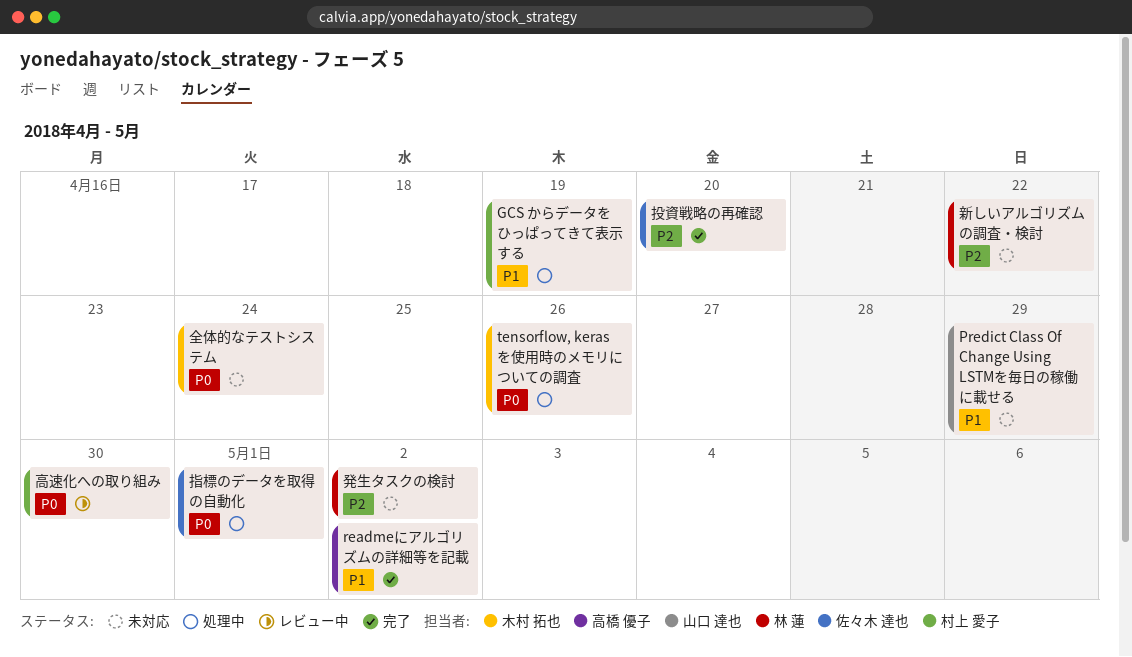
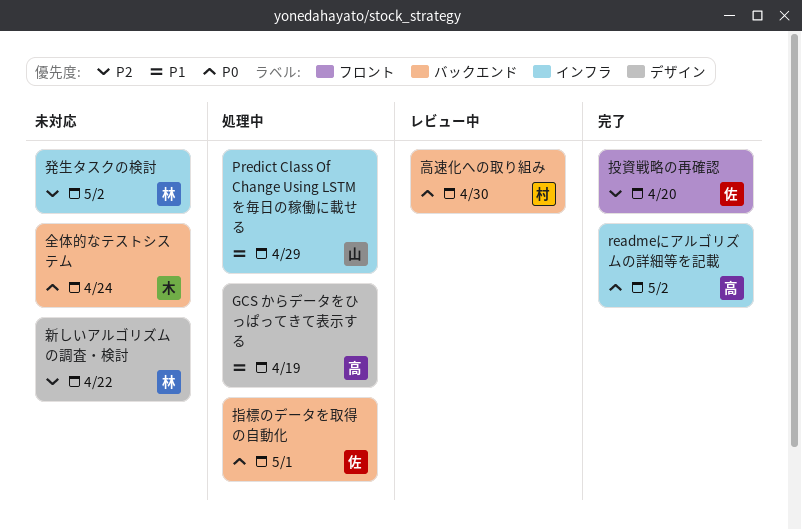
GCS からデータをひっぱってきて表示する, owner: 村上 愛子 -> 高橋 優子
Predict Class Of Change Using LSTMを毎日の稼働に載せる, status: 未対応 -> 処理中
readmeにアルゴリズムの詳細等を記載, priority: P1 -> P0
tensorflow, keras を使用時のメモリについての調査: present -> none

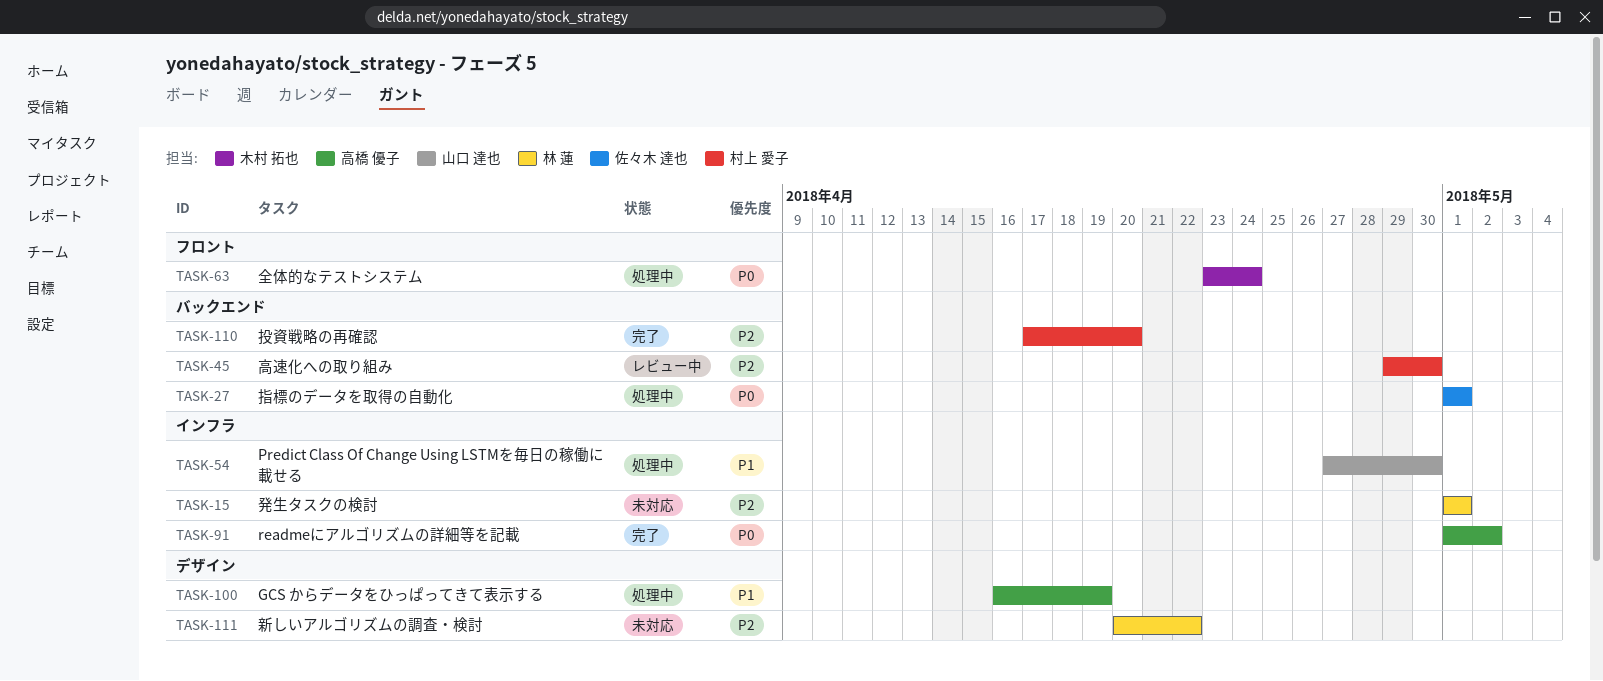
Predict Class Of Change Using LSTMを毎日の稼働に載せる, due: Apr 29 -> Apr 30
全体的なテストシステム, status: 未対応 -> 処理中
全体的なテストシステム, label: バックエンド -> フロント
投資戦略の再確認, owner: 佐々木 達也 -> 村上 愛子
投資戦略の再確認, label: フロント -> バックエンド
発生タスクの検討, due: May 2 -> May 1
高速化への取り組み, priority: P0 -> P2

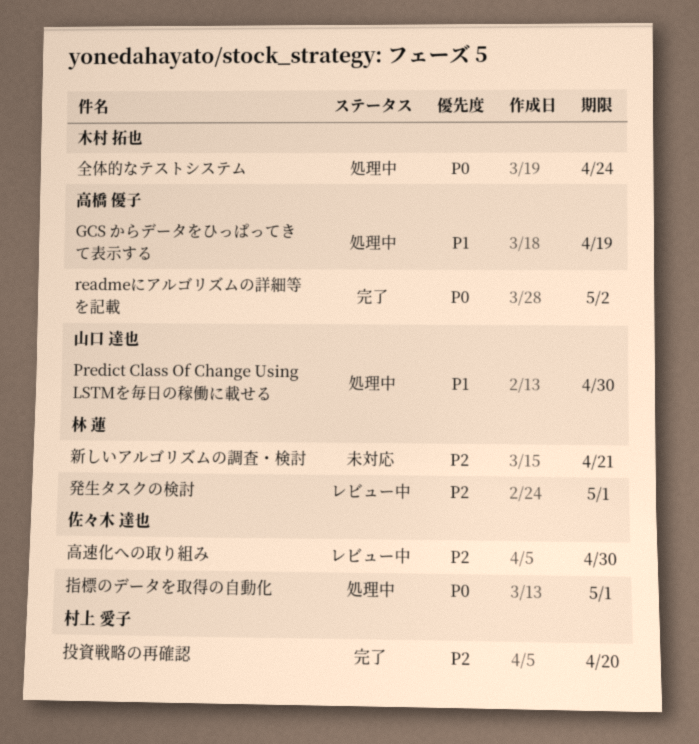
新しいアルゴリズムの調査・検討, due: Apr 22 -> Apr 21
発生タスクの検討, status: 未対応 -> レビュー中
高速化への取り組み, owner: 村上 愛子 -> 佐々木 達也

